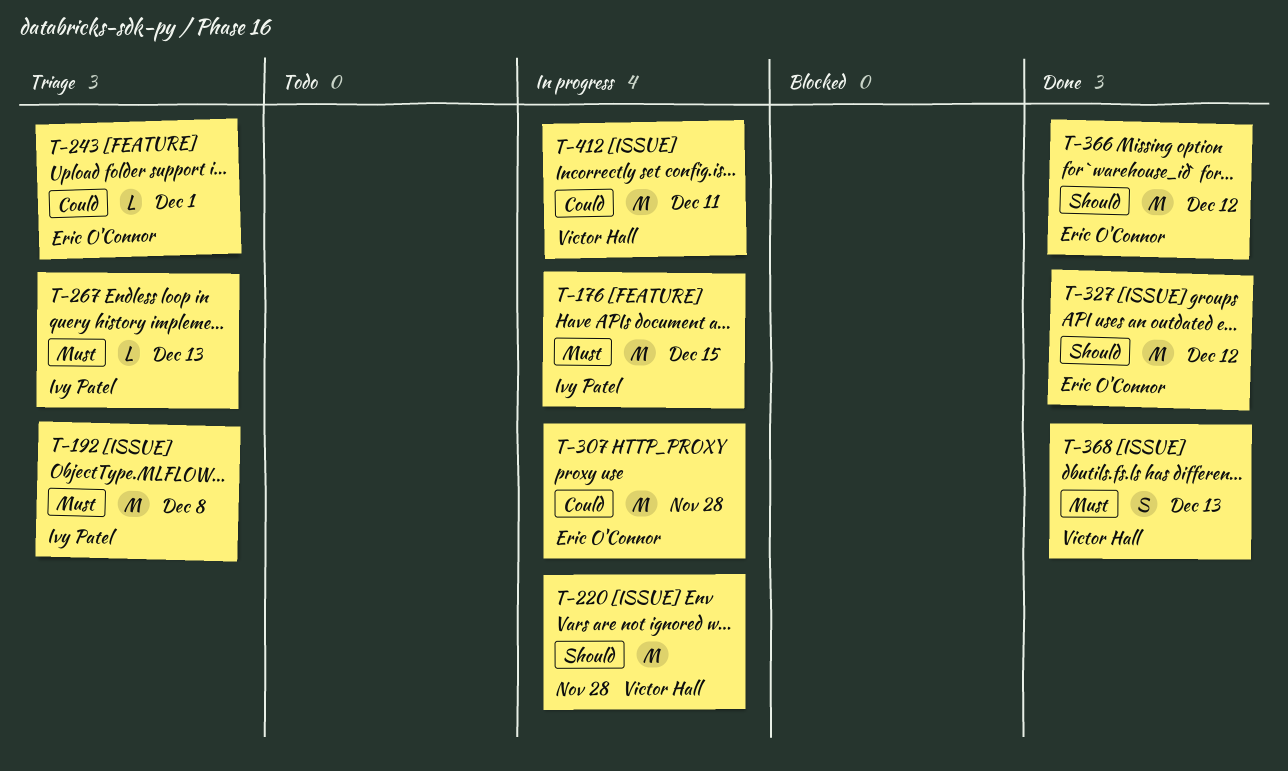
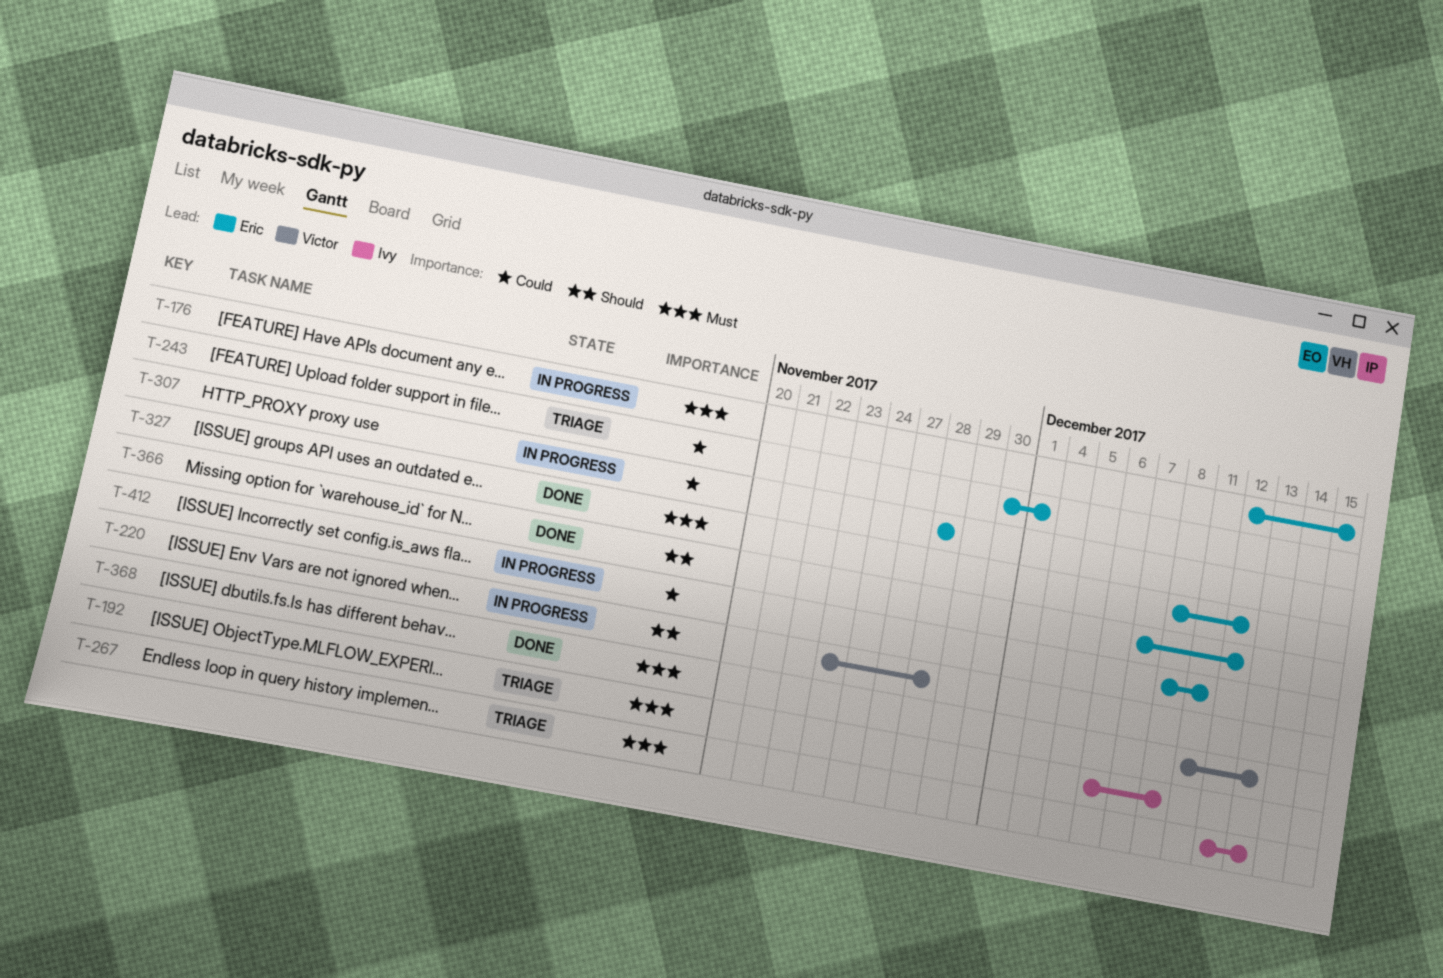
T-176, owner: Ivy Patel -> Eric O'Connor
T-327, priority: Should -> Must
T-412, owner: Victor Hall -> Eric O'Connor

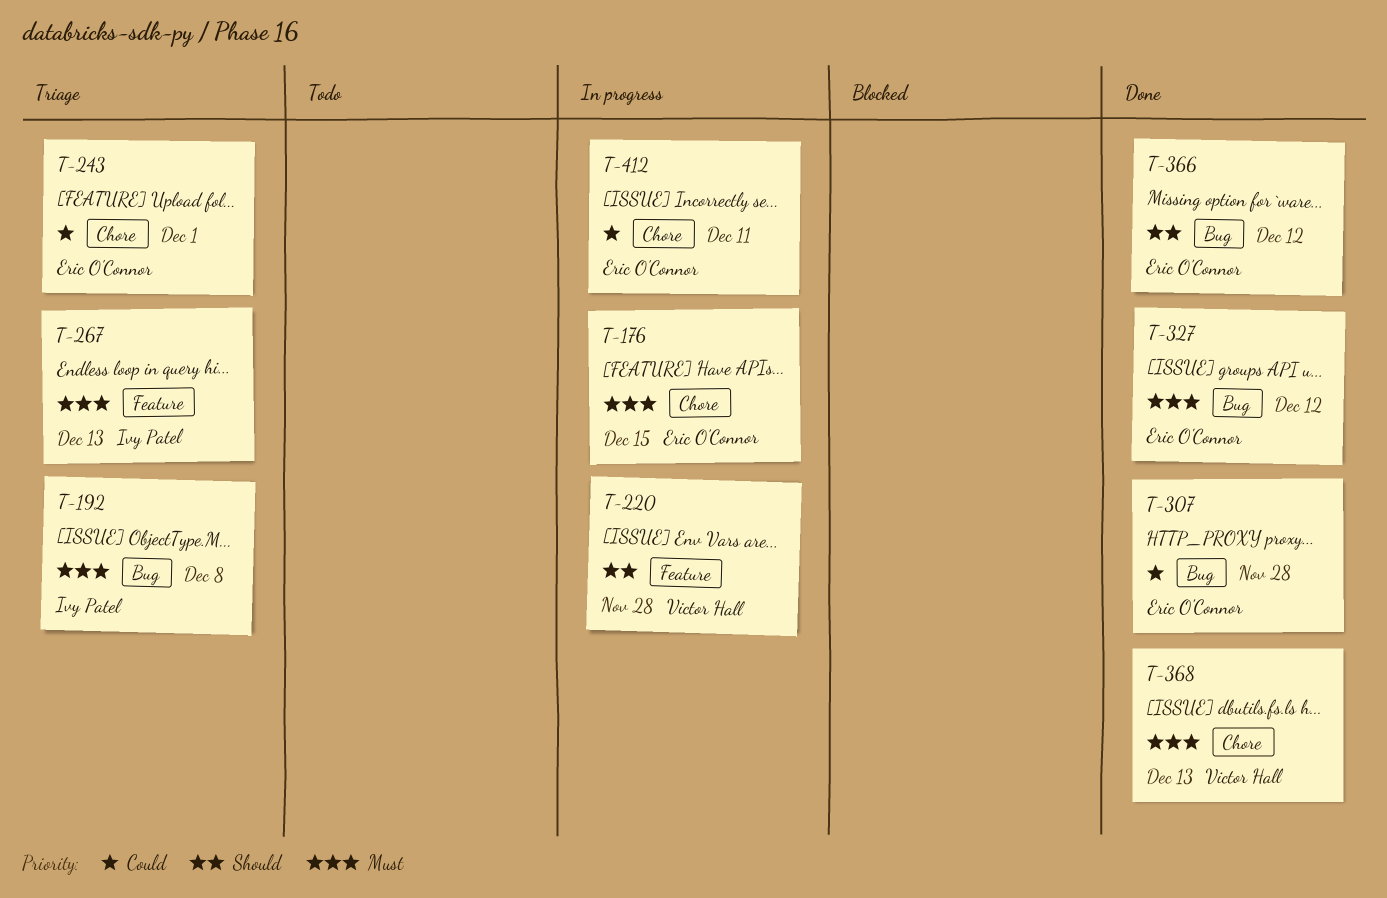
T-307, status: In progress -> Done

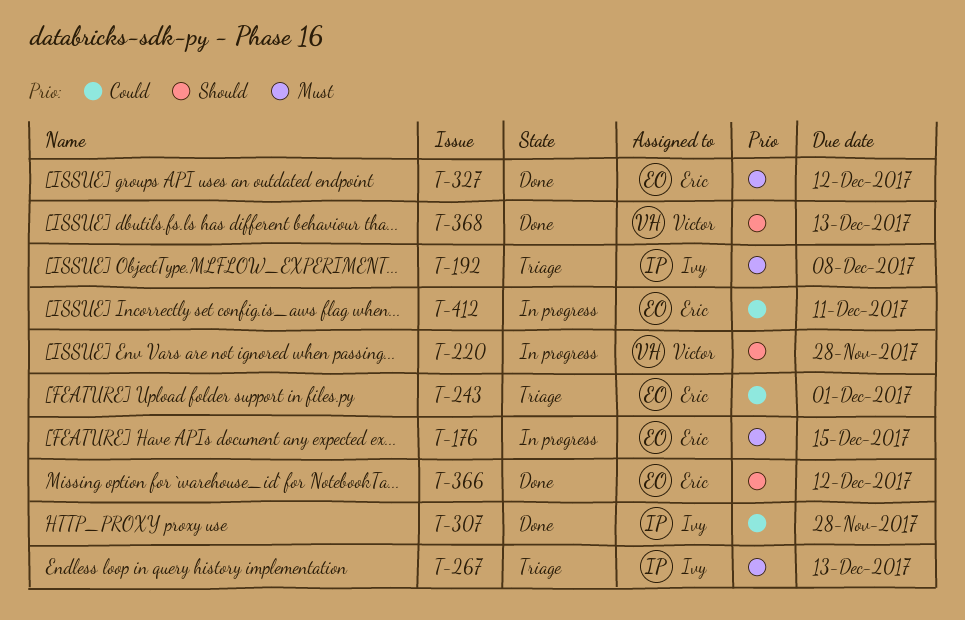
T-307, owner: Eric O'Connor -> Ivy Patel
T-368, priority: Must -> Should

